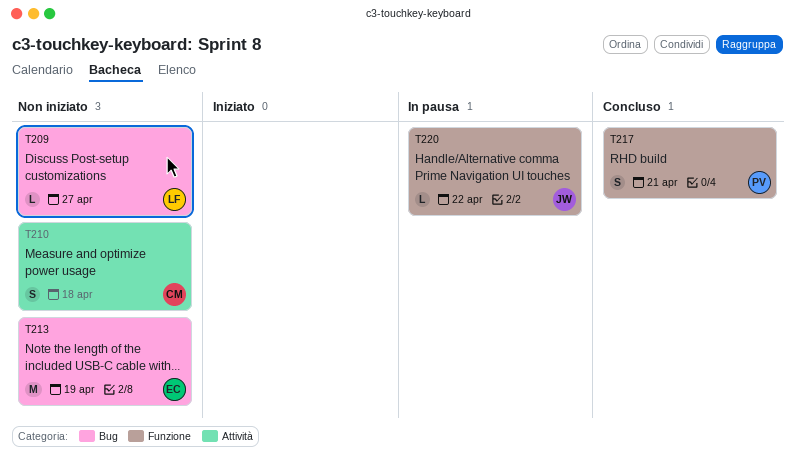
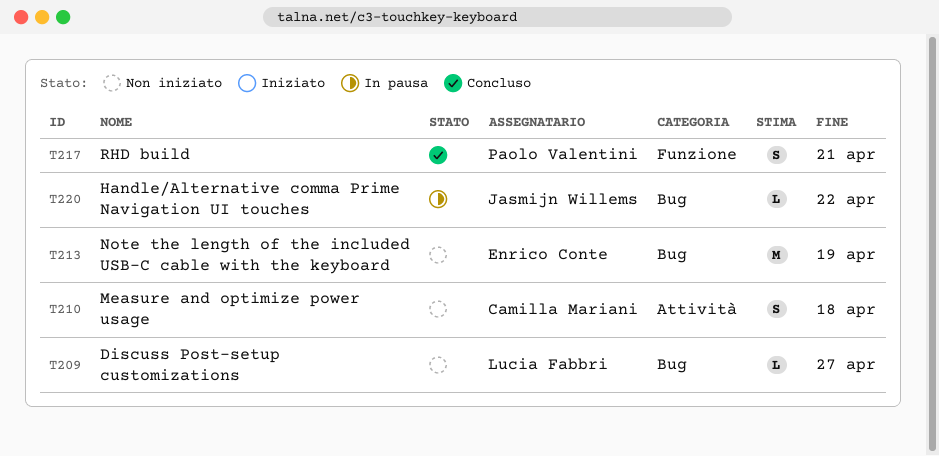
T220, label: Funzione -> Bug

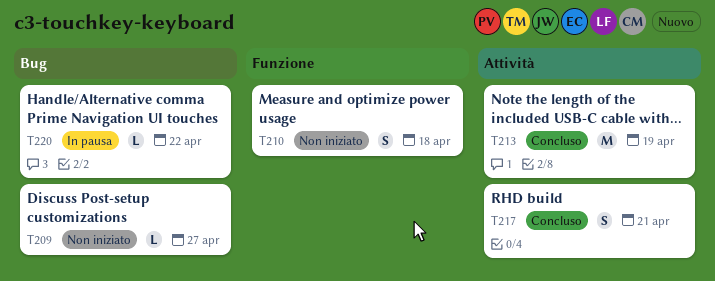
T210, label: Attività -> Funzione
T213, status: Non iniziato -> Concluso
T213, label: Bug -> Attività
T217, label: Funzione -> Attività

